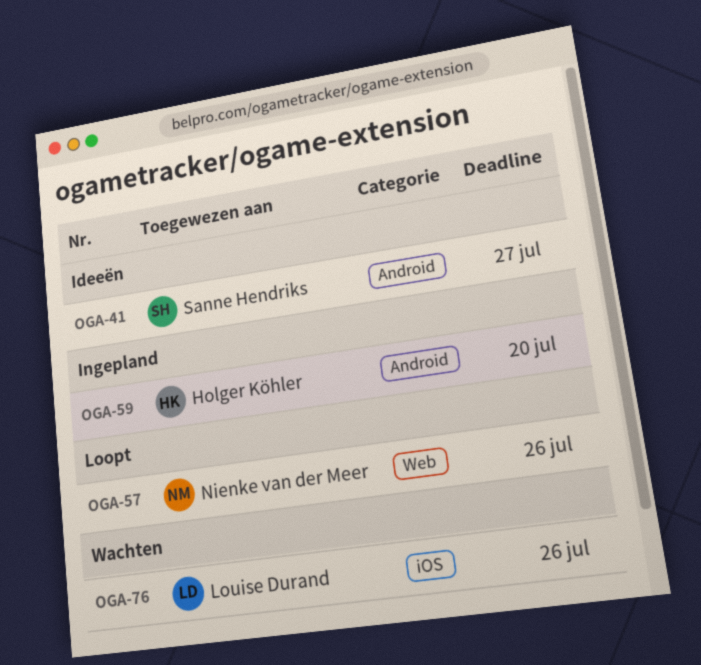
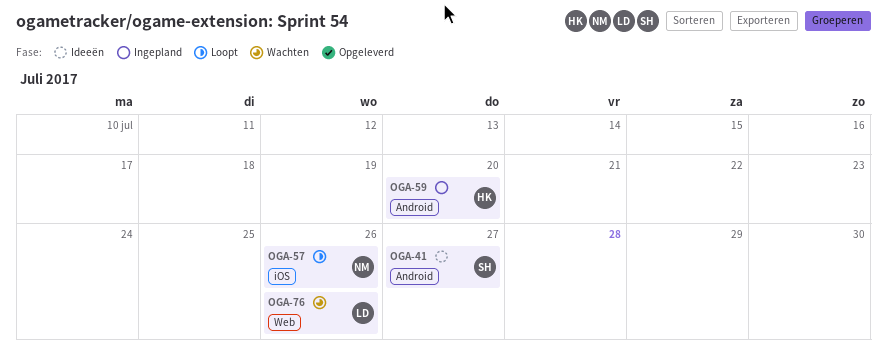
OGA-57, label: Web -> iOS
OGA-76, label: iOS -> Web

